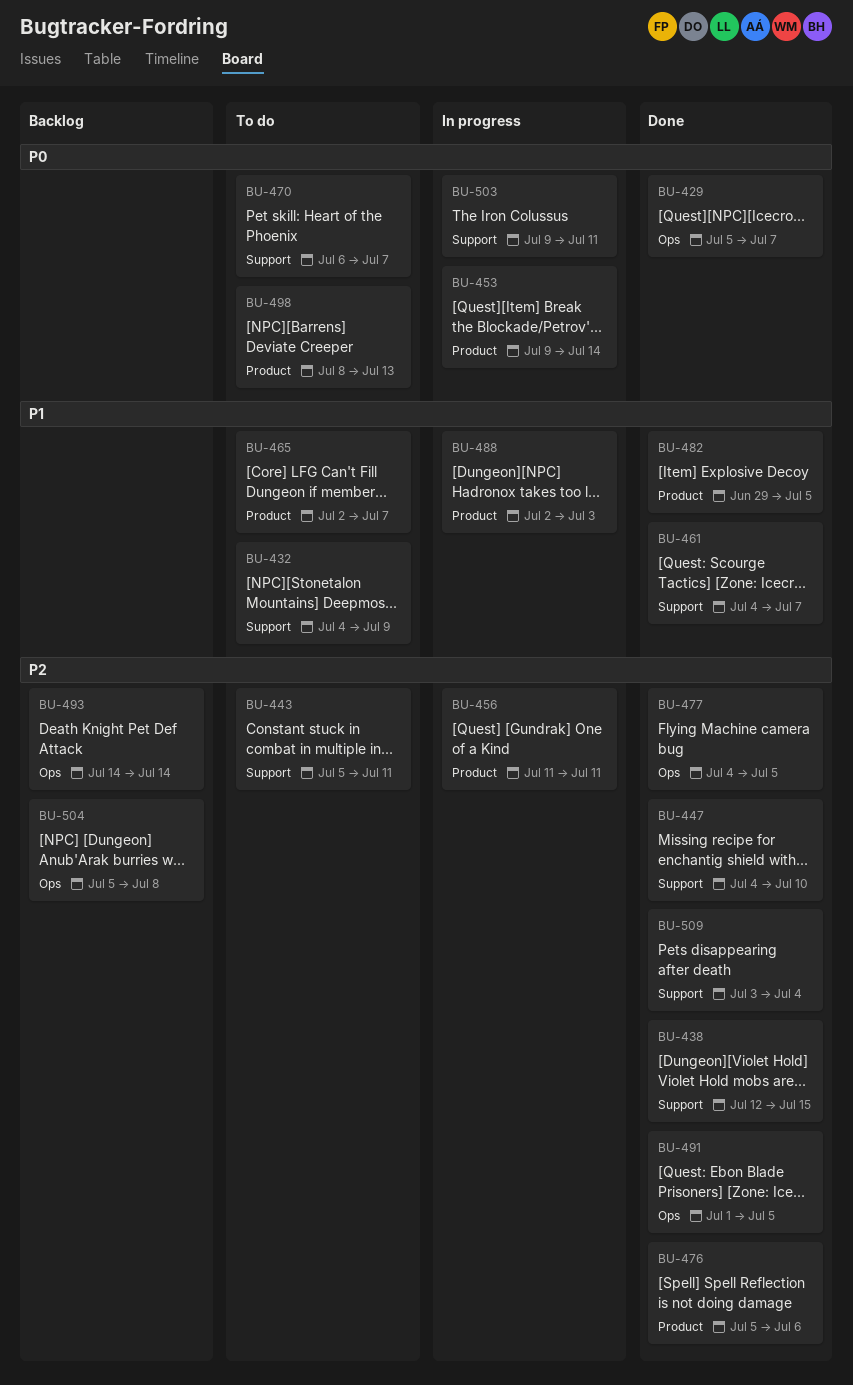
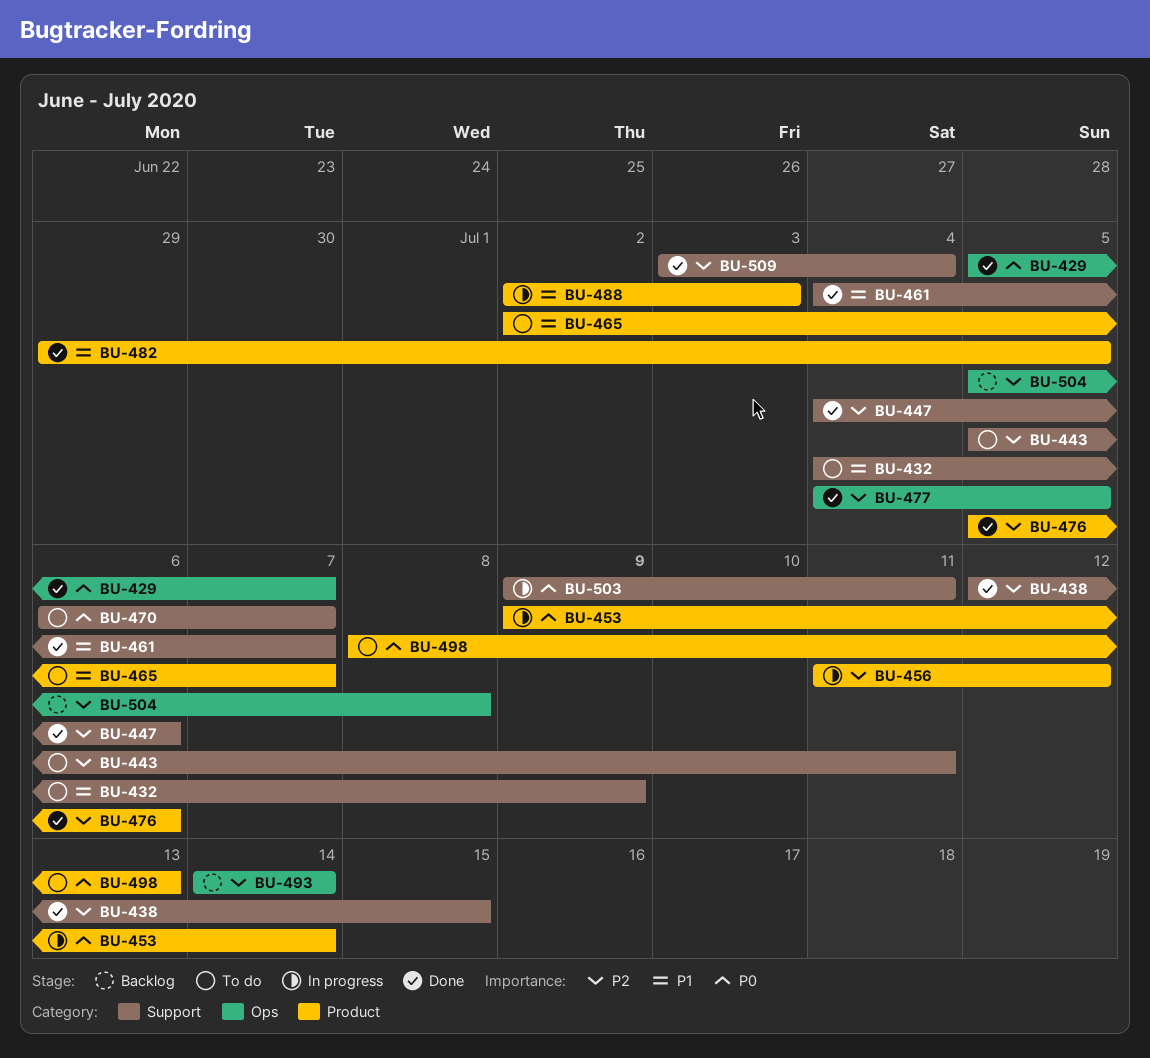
BU-447, due: Jul 10 -> Jul 6
BU-456, due: Jul 11 -> Jul 12
BU-491: present -> none

